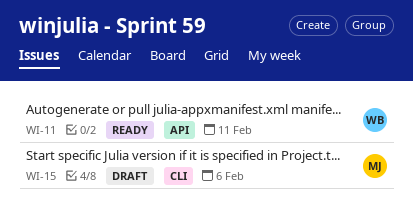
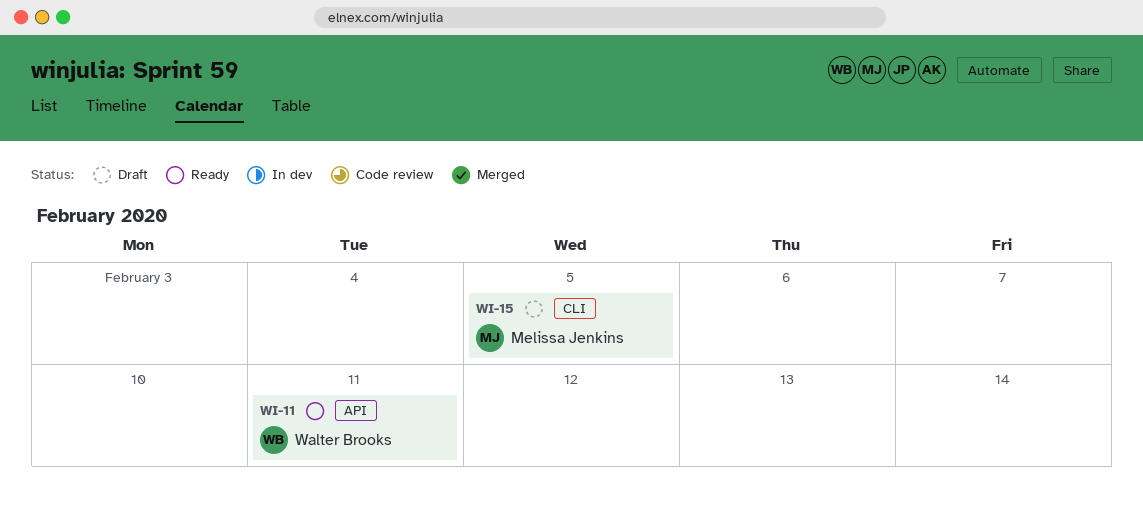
WI-15, due: Feb 6 -> Feb 5

